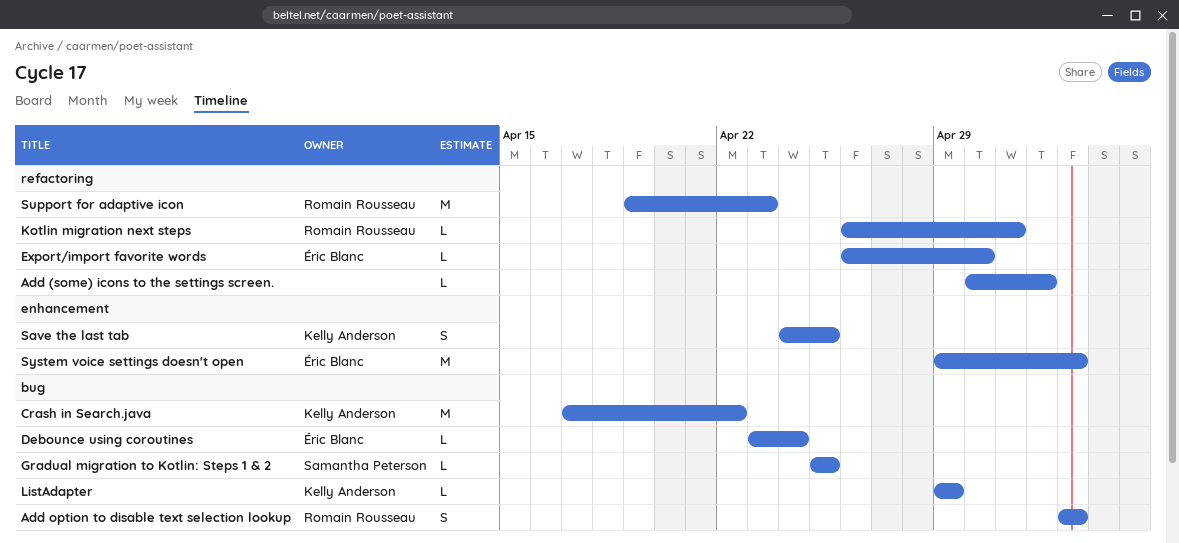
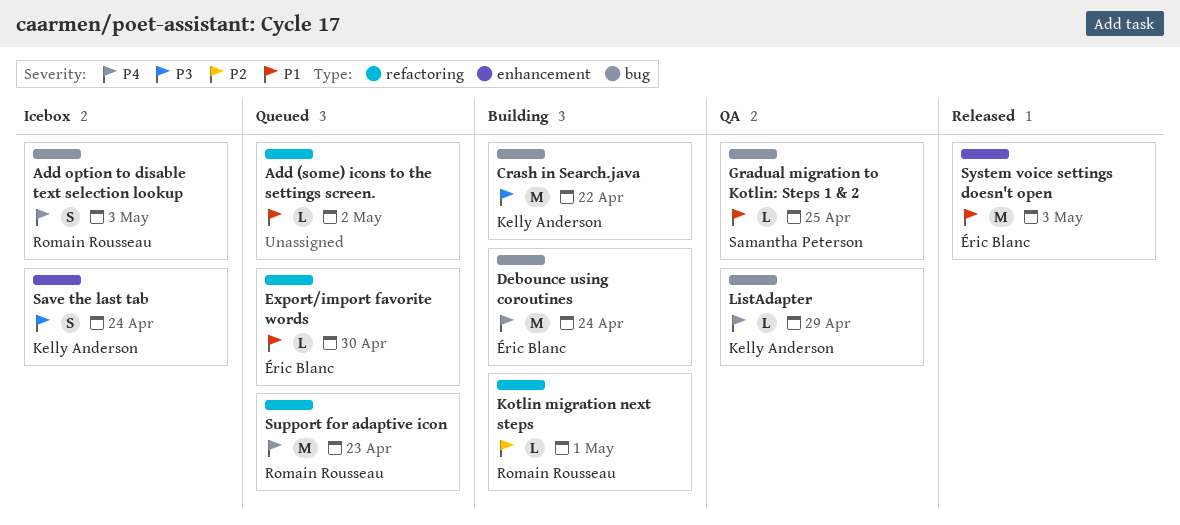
Debounce using coroutines, estimate: L -> M
Save the last tab, due: Apr 25 -> Apr 24

